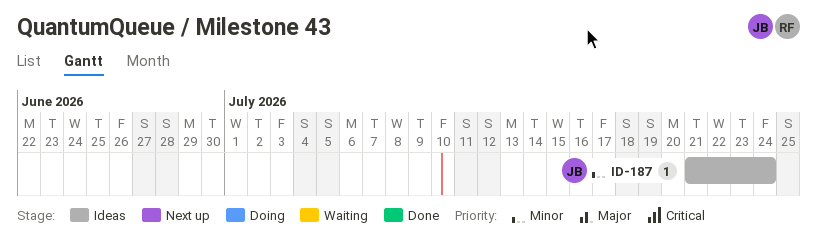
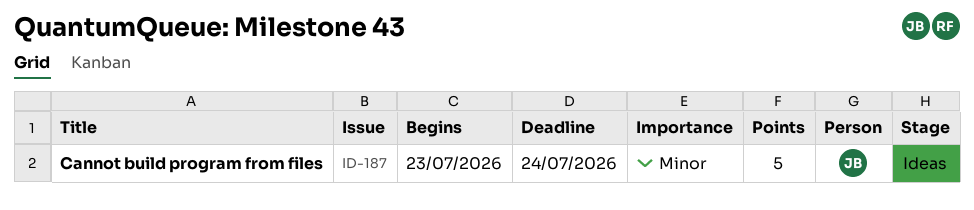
ID-187, estimate: 1 -> 5
ID-187, start: Jul 21 -> Jul 23

